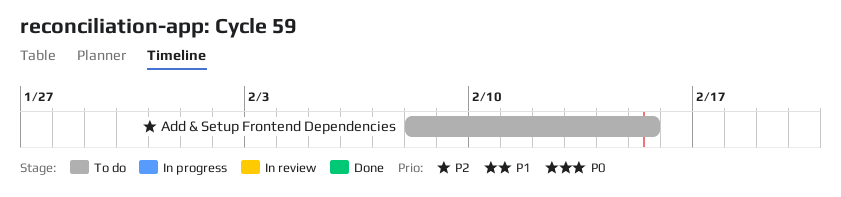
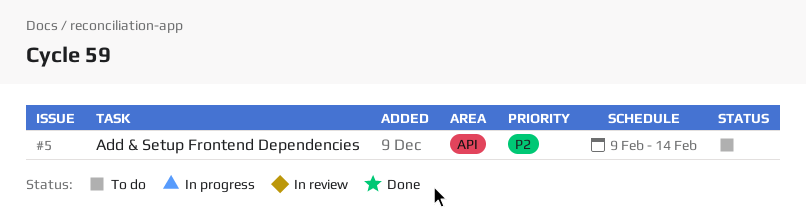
Add & Setup Frontend Dependencies, start: Feb 8 -> Feb 9
Add & Setup Frontend Dependencies, due: Feb 15 -> Feb 14

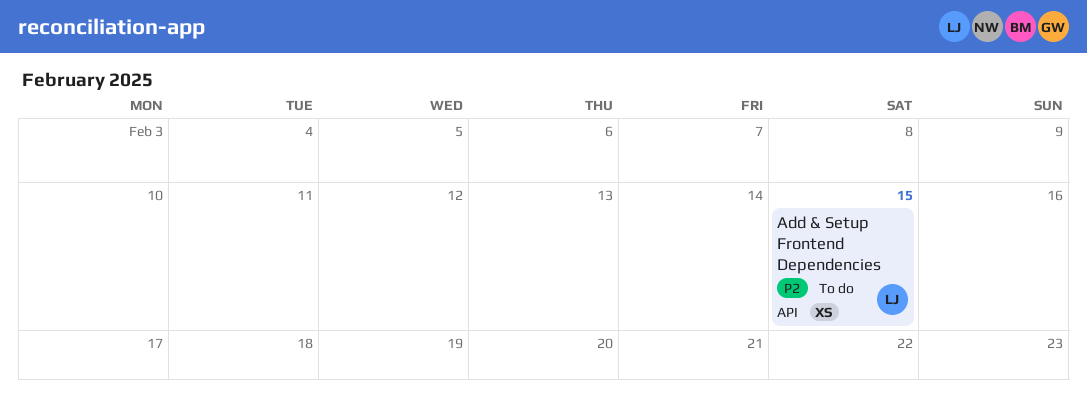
Add & Setup Frontend Dependencies, due: Feb 14 -> Feb 15

